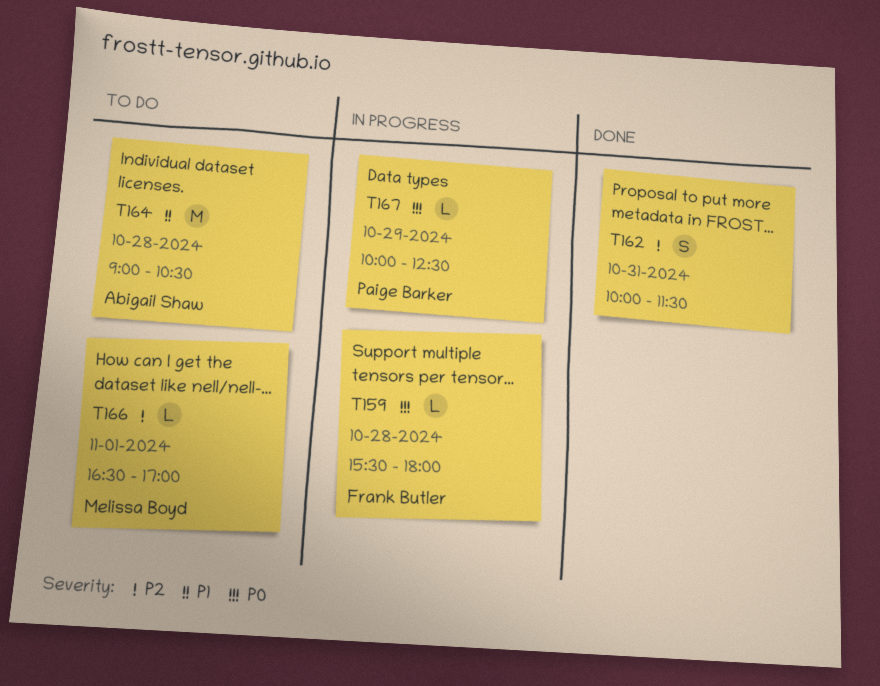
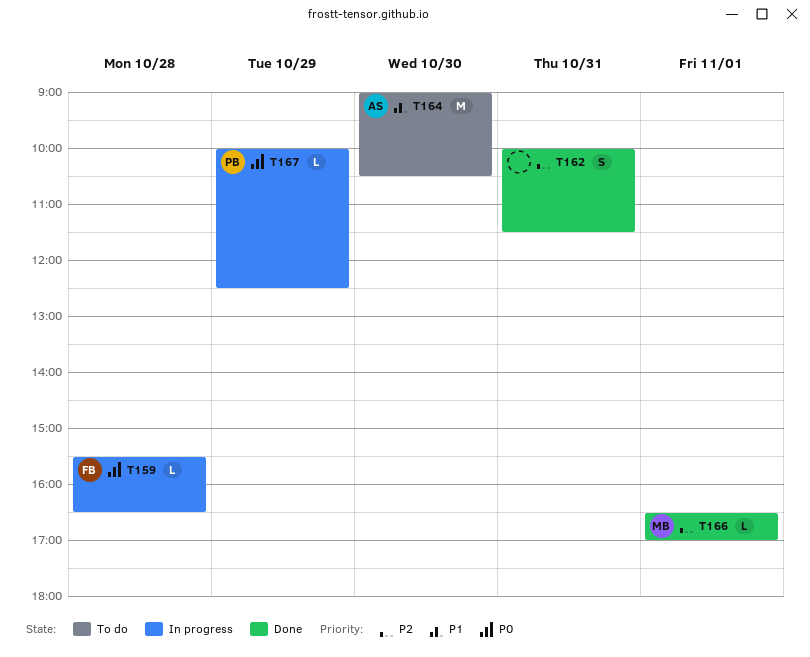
T159, ends: 18:00 -> 16:30
T164, day: Oct 28 -> Oct 30
T166, status: To do -> Done

